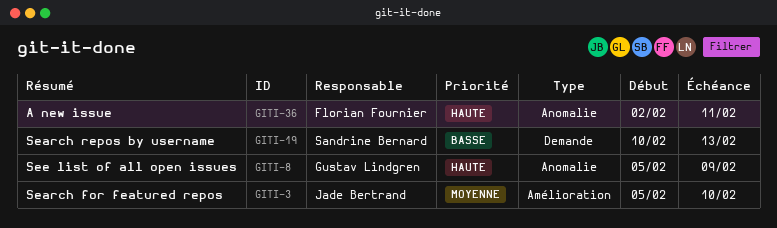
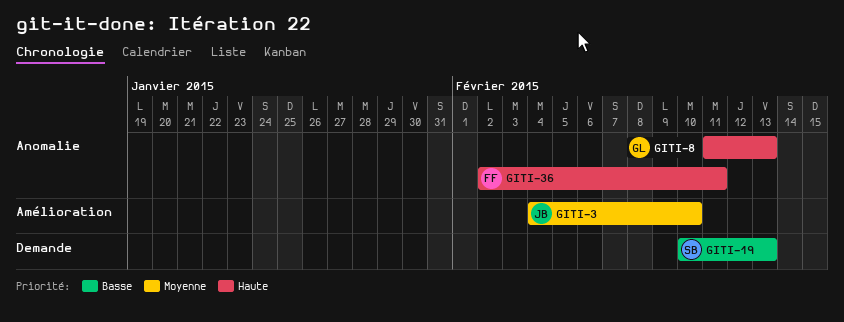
GITI-3, start: Feb 5 -> Feb 4
GITI-8, start: Feb 5 -> Feb 11
GITI-8, due: Feb 9 -> Feb 13

